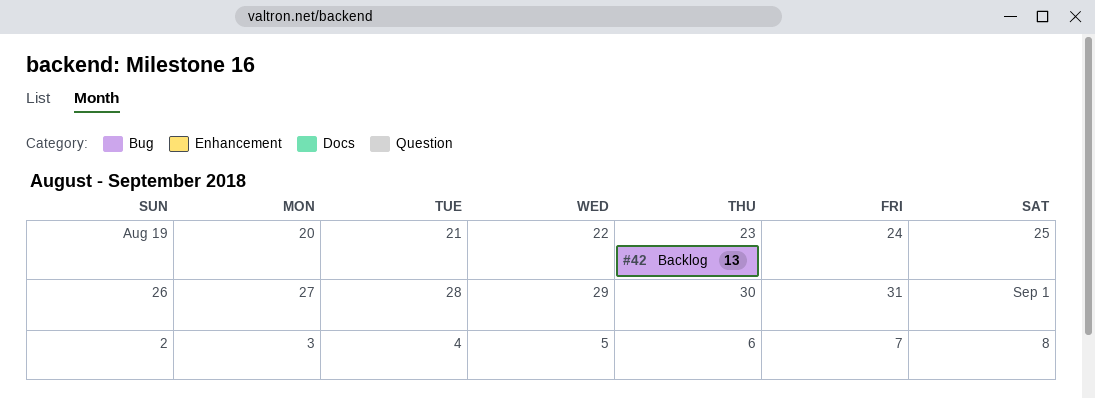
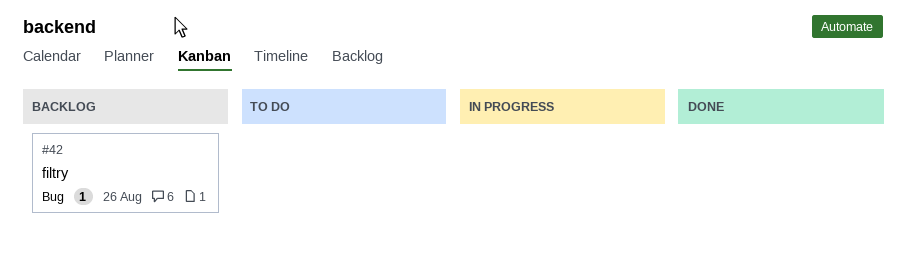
#42, estimate: 13 -> 1
#42, due: Aug 23 -> Aug 26

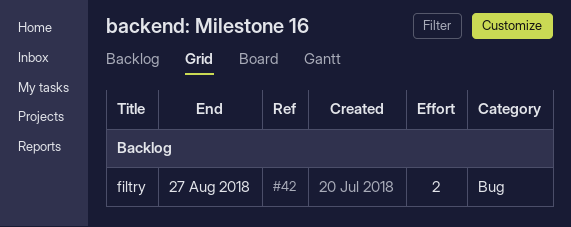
#42, estimate: 1 -> 2
#42, due: Aug 26 -> Aug 27

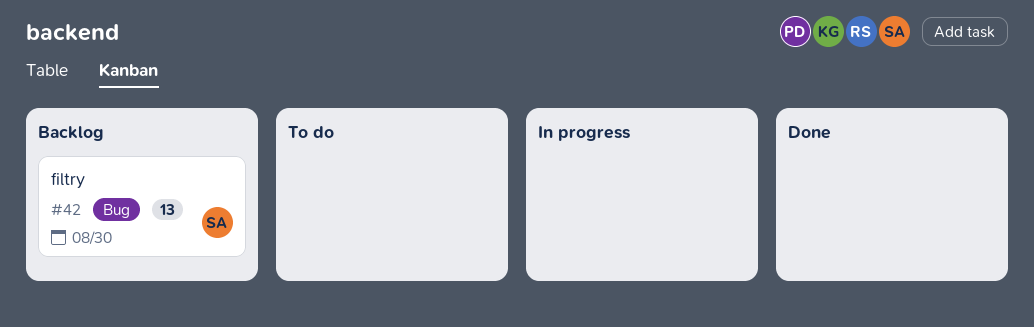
#42, estimate: 2 -> 13
#42, due: Aug 27 -> Aug 30

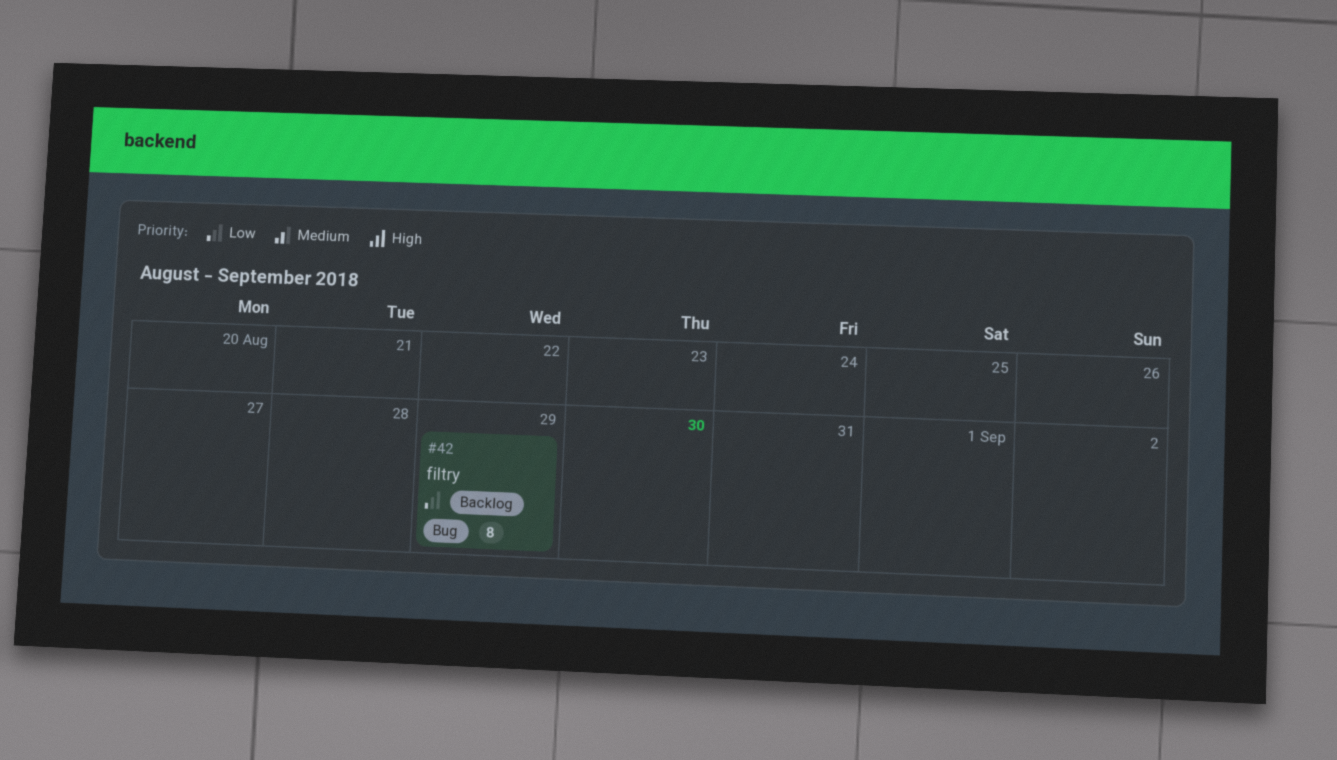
#42, estimate: 13 -> 8
#42, due: Aug 30 -> Aug 29

